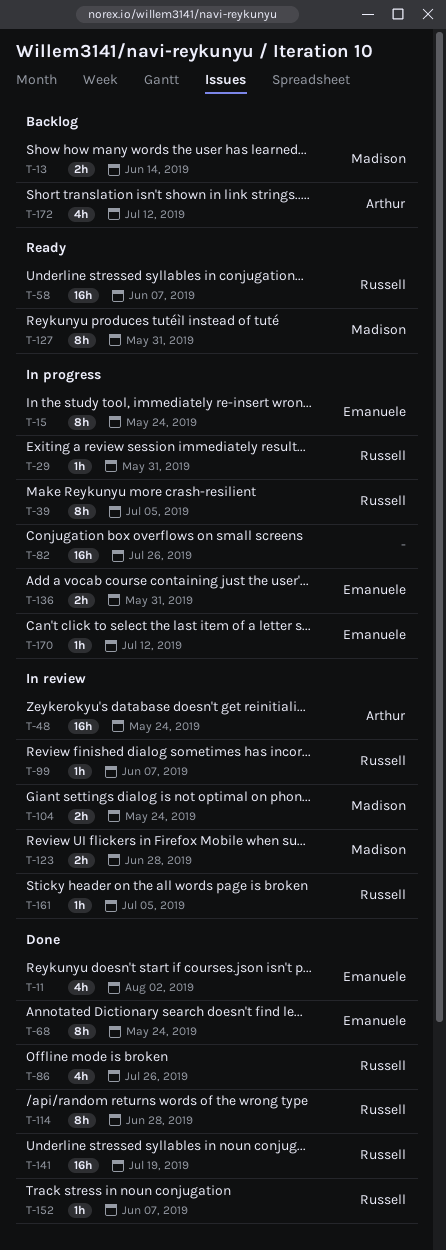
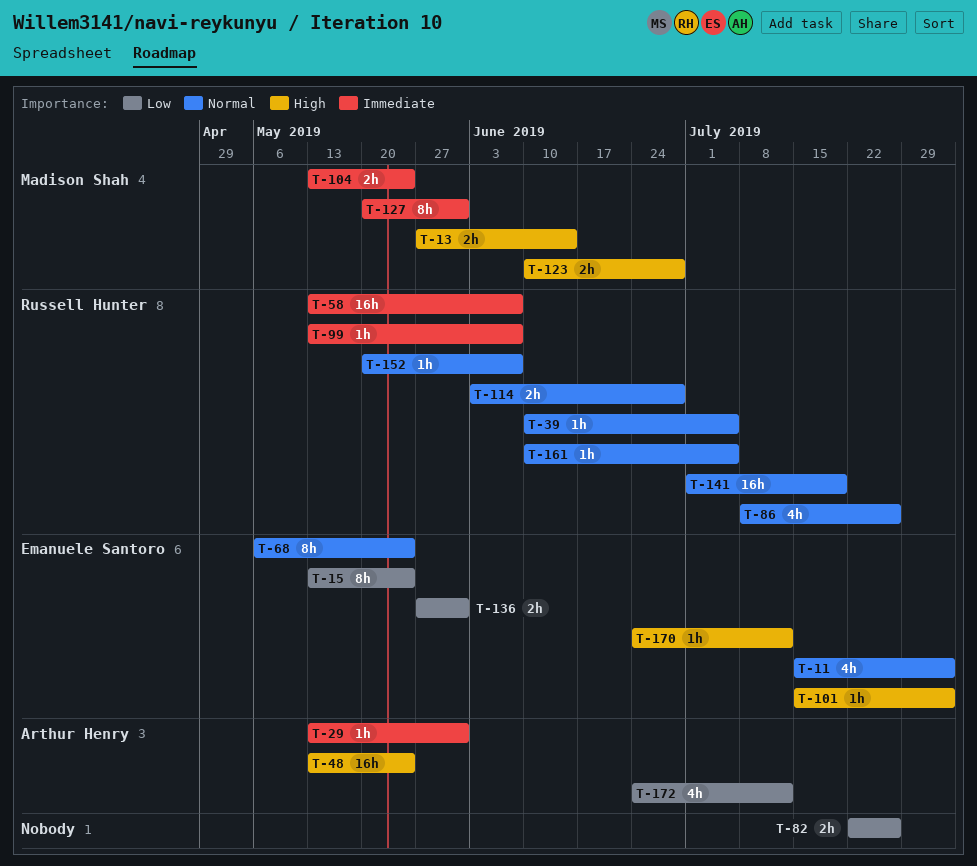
T-29, owner: Russell Hunter -> Arthur Henry
T-39, estimate: 8h -> 1h
T-82, estimate: 16h -> 2h
T-101: none -> present
T-114, estimate: 8h -> 2h

